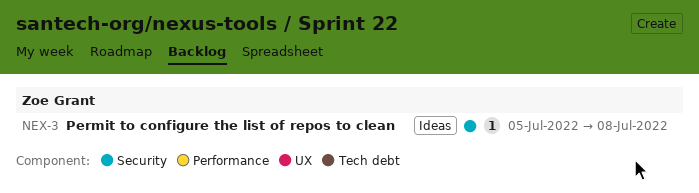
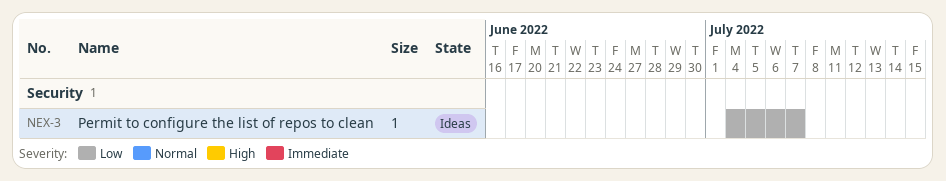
NEX-3, start: Jul 5 -> Jul 4
NEX-3, due: Jul 8 -> Jul 7

